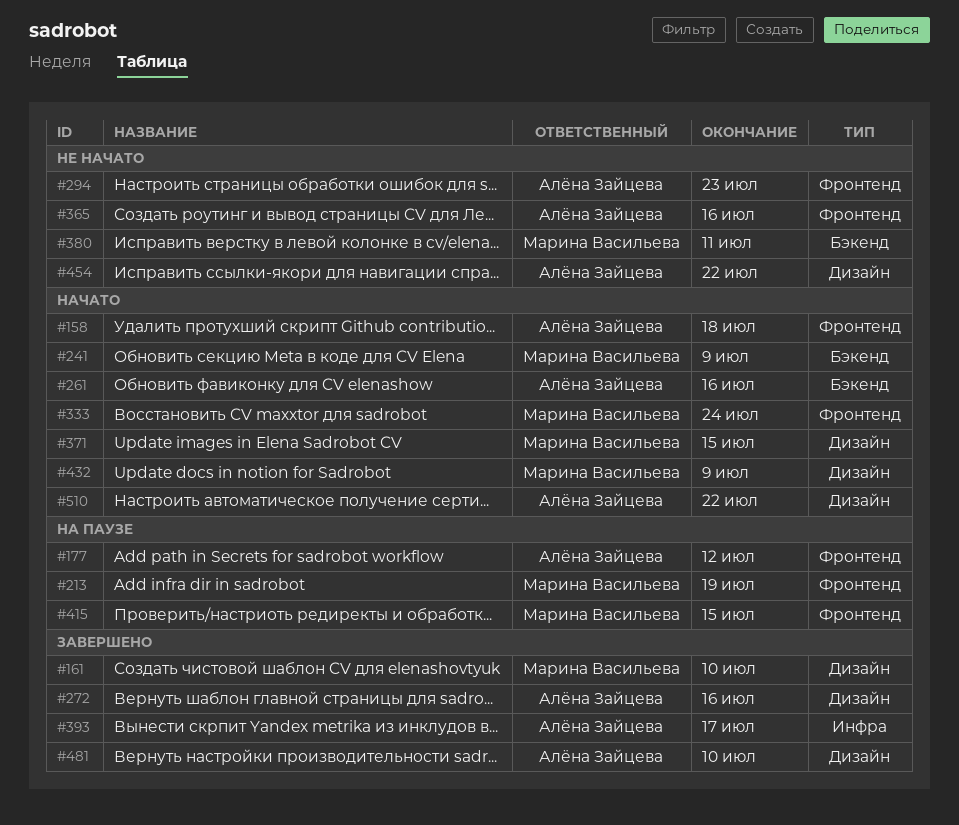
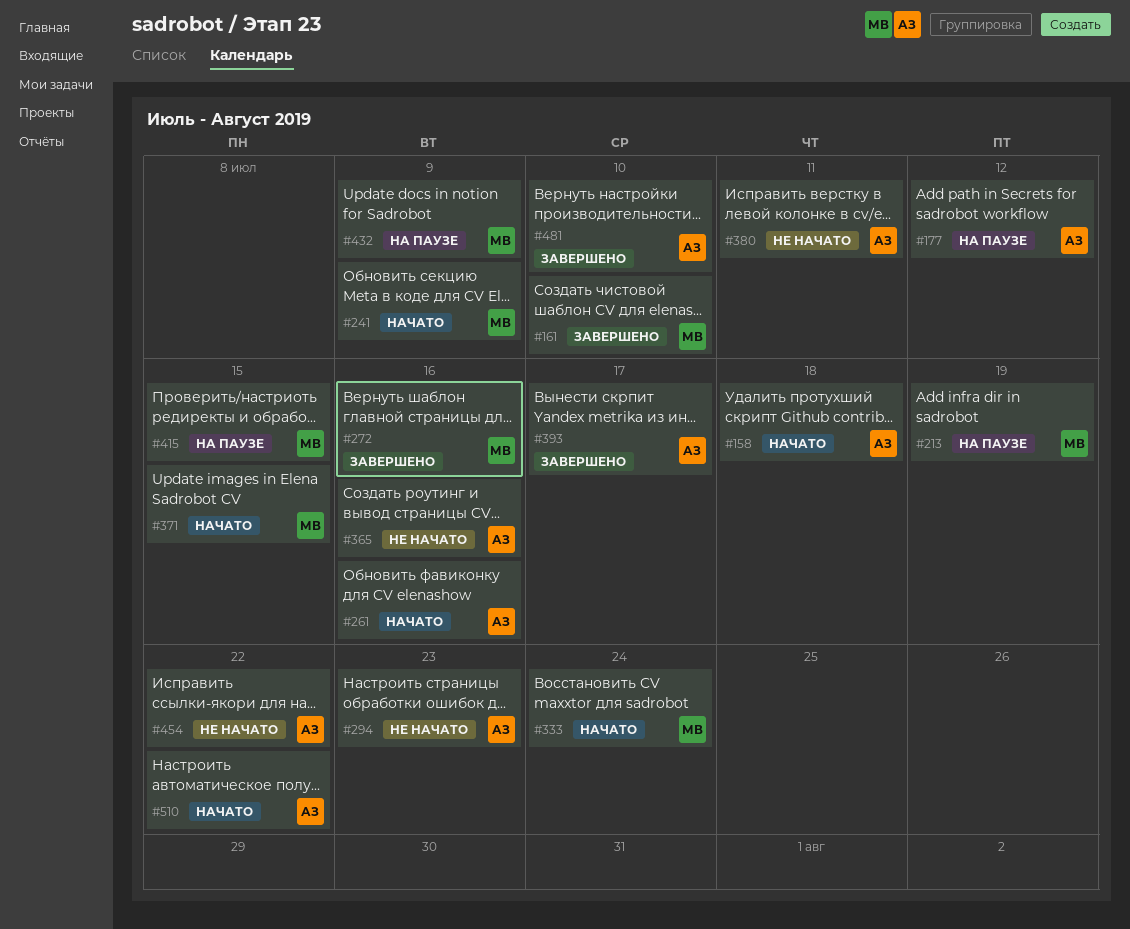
#272, owner: Алёна Зайцева -> Марина Васильева
#380, owner: Марина Васильева -> Алёна Зайцева
#432, status: Начато -> На паузе

